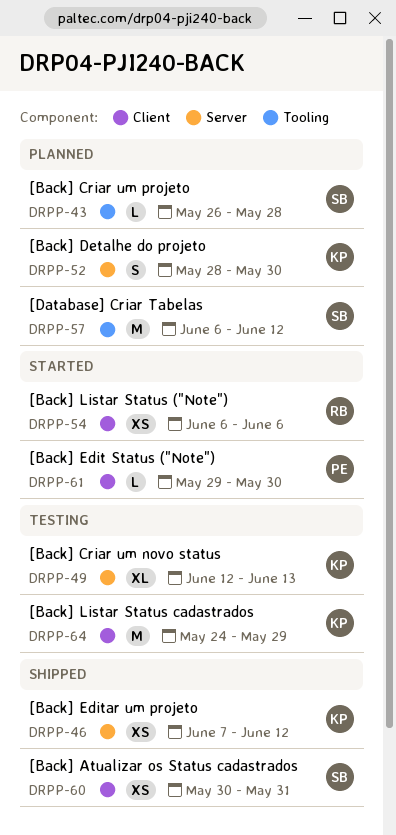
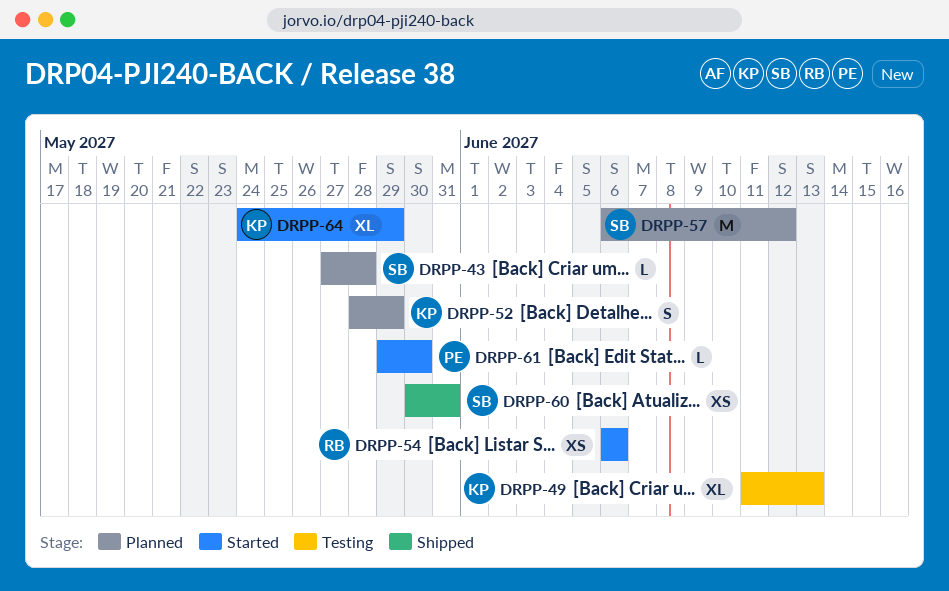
DRPP-43, start: May 26 -> May 27
DRPP-46: present -> none
DRPP-49, start: Jun 12 -> Jun 11
DRPP-52, due: May 30 -> May 29
DRPP-64, status: Testing -> Started
DRPP-64, estimate: M -> XL

